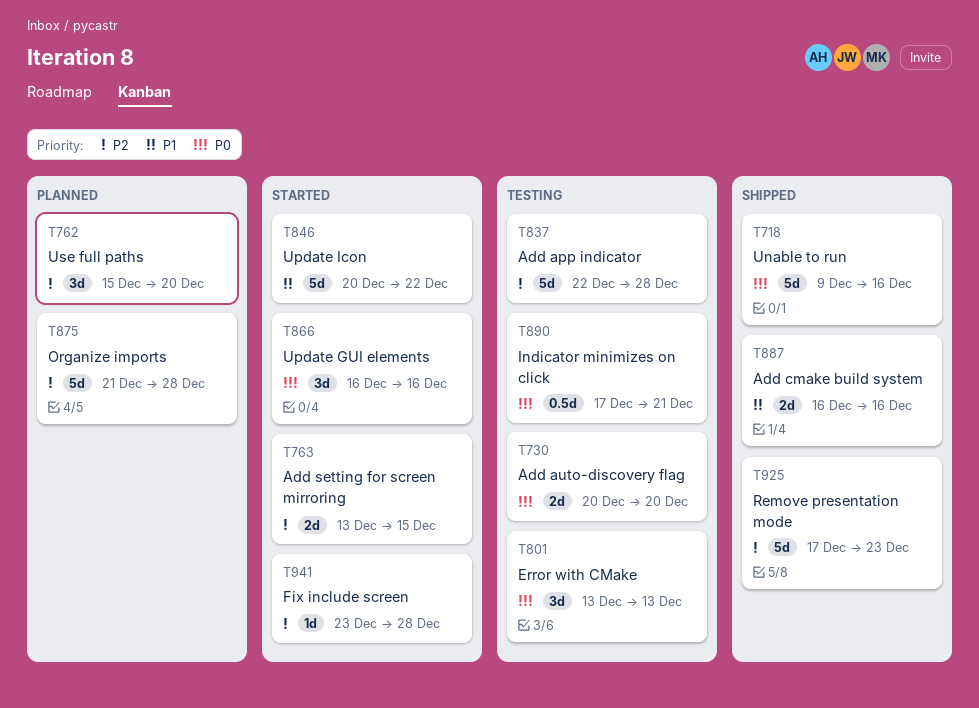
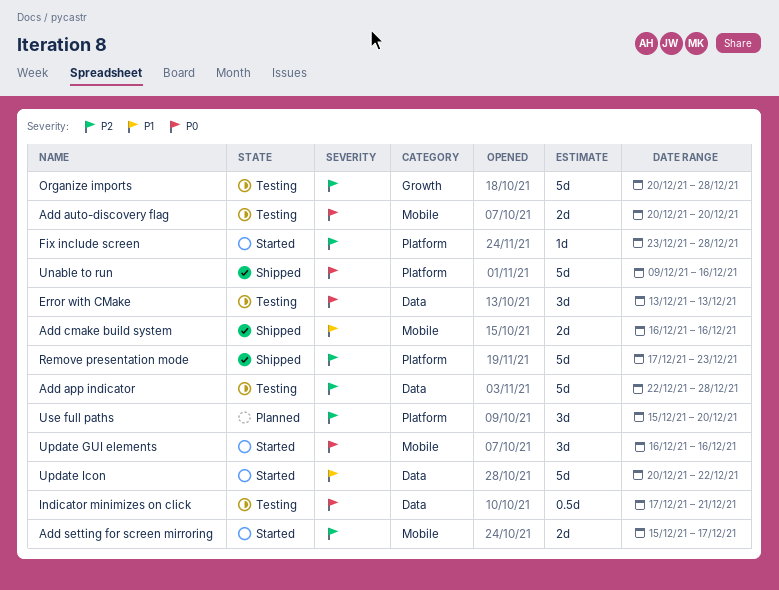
Add setting for screen mirroring, start: Dec 13 -> Dec 15
Add setting for screen mirroring, due: Dec 15 -> Dec 17
Organize imports, status: Planned -> Testing
Organize imports, start: Dec 21 -> Dec 20

